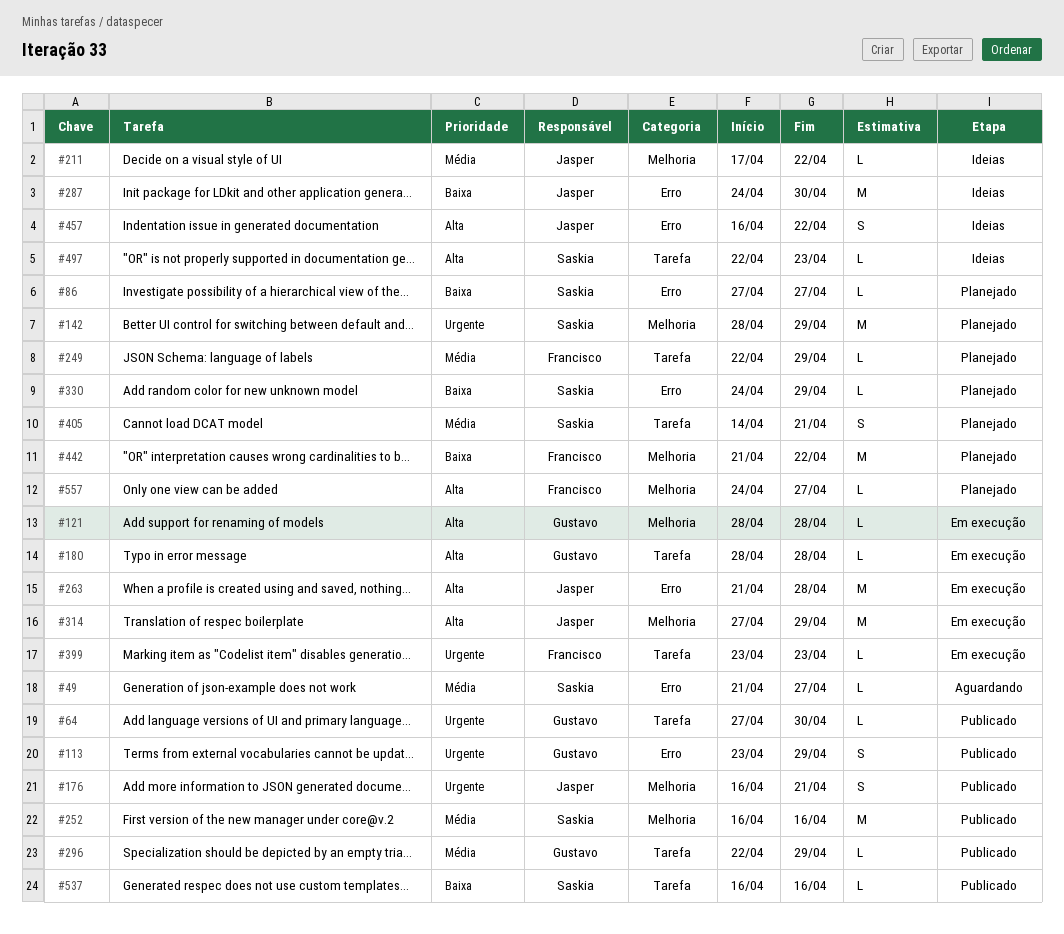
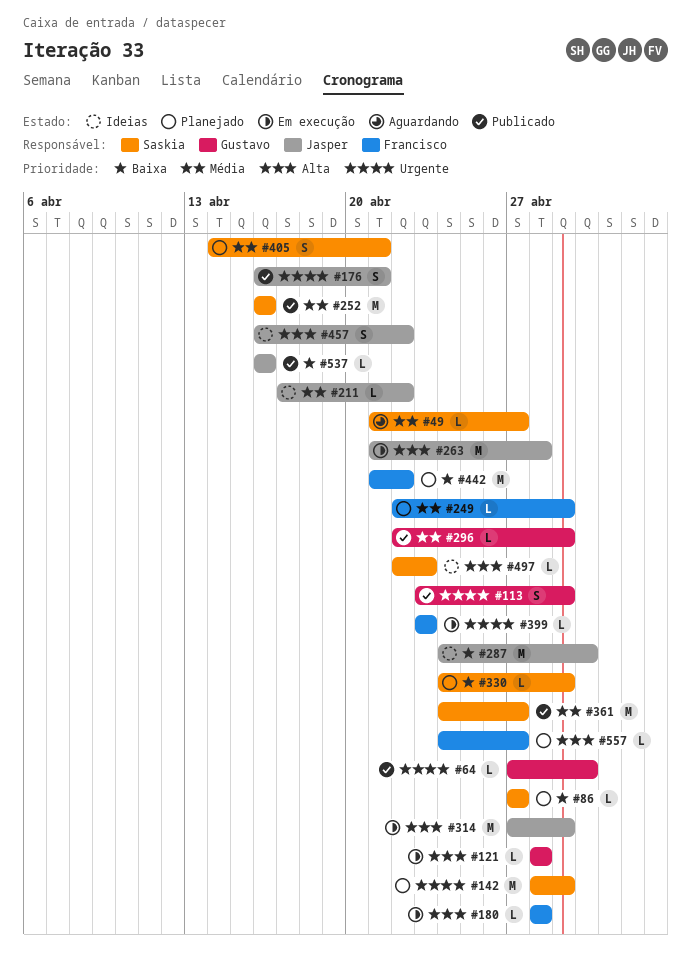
#180, owner: Gustavo -> Francisco
#361: none -> present
#537, owner: Saskia -> Jasper

